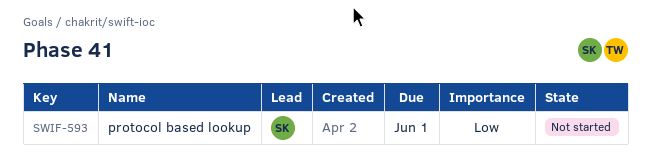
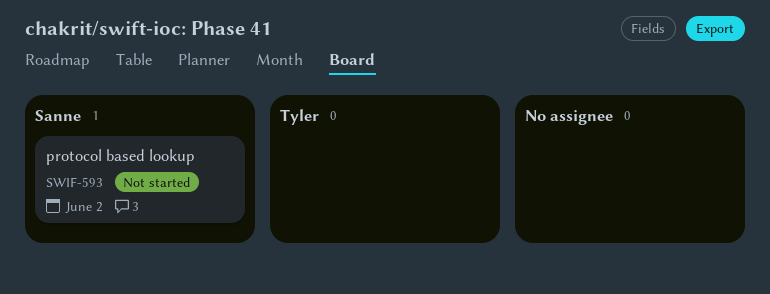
SWIF-593, due: Jun 1 -> Jun 2

